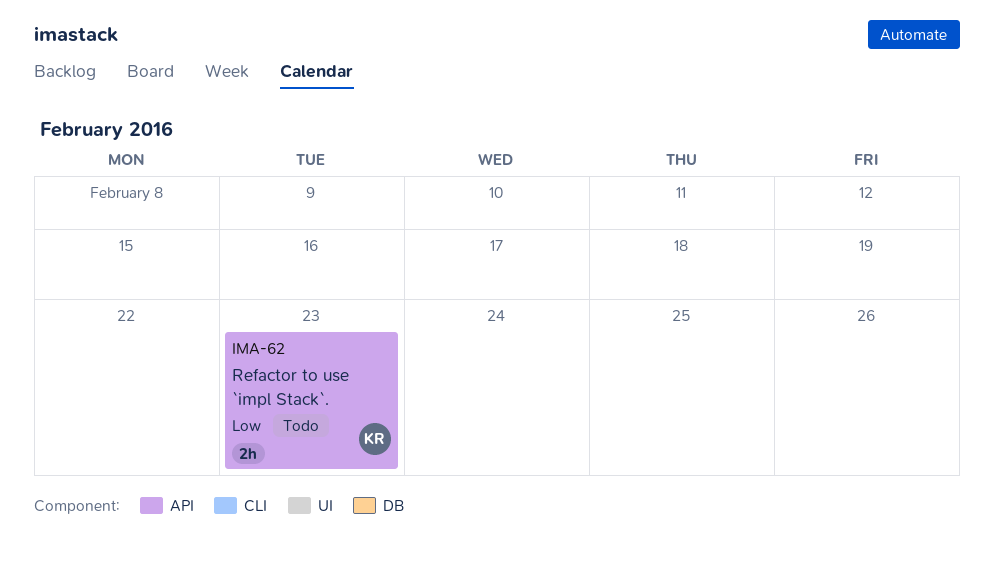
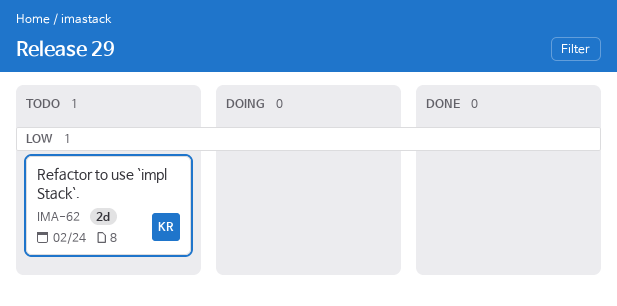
IMA-62, estimate: 2h -> 2d
IMA-62, due: Feb 23 -> Feb 24

